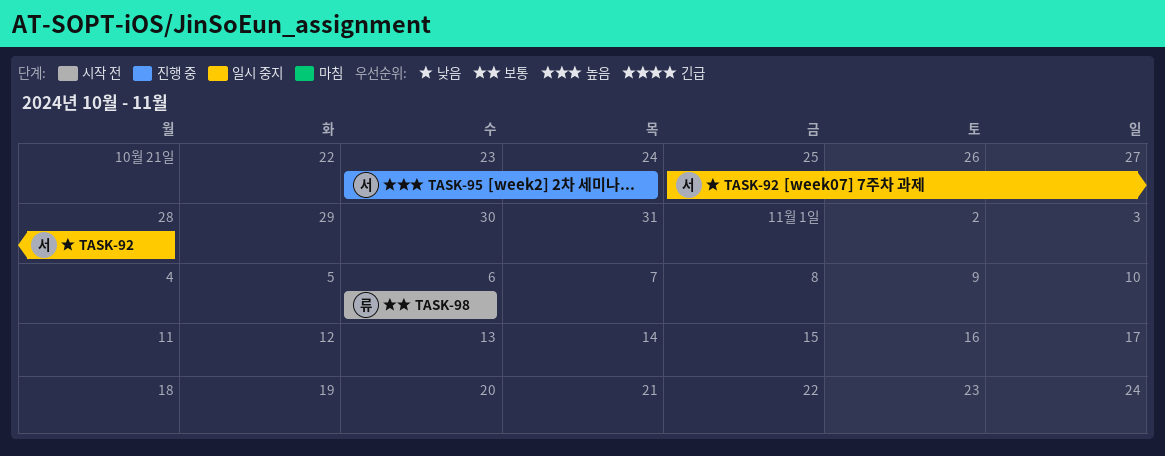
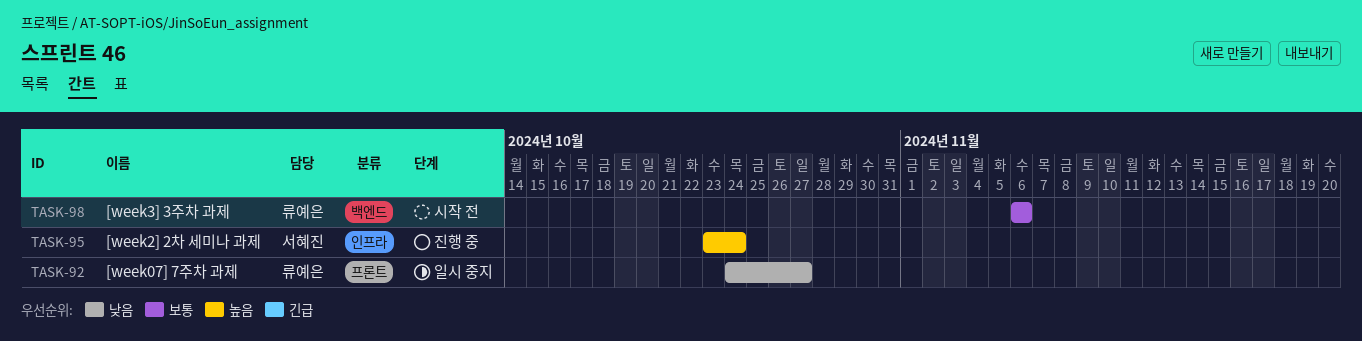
TASK-92, owner: 서혜진 -> 류예은
TASK-92, start: Oct 25 -> Oct 24
TASK-92, due: Oct 28 -> Oct 27

